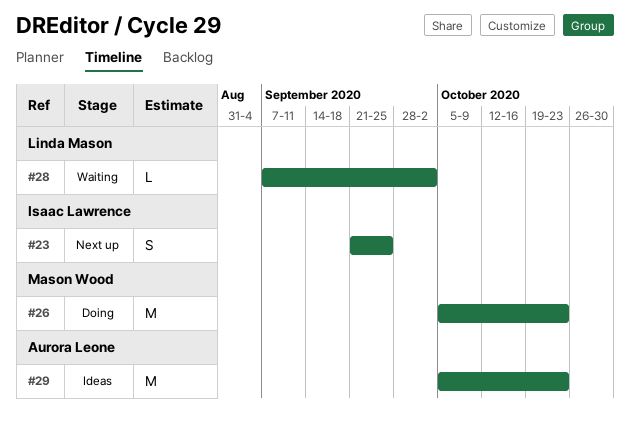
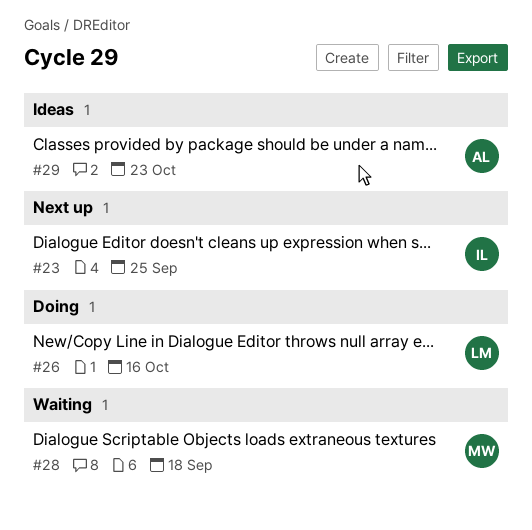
#26, owner: Mason Wood -> Linda Mason
#26, due: Oct 23 -> Oct 16
#28, owner: Linda Mason -> Mason Wood
#28, due: Oct 2 -> Sep 18

